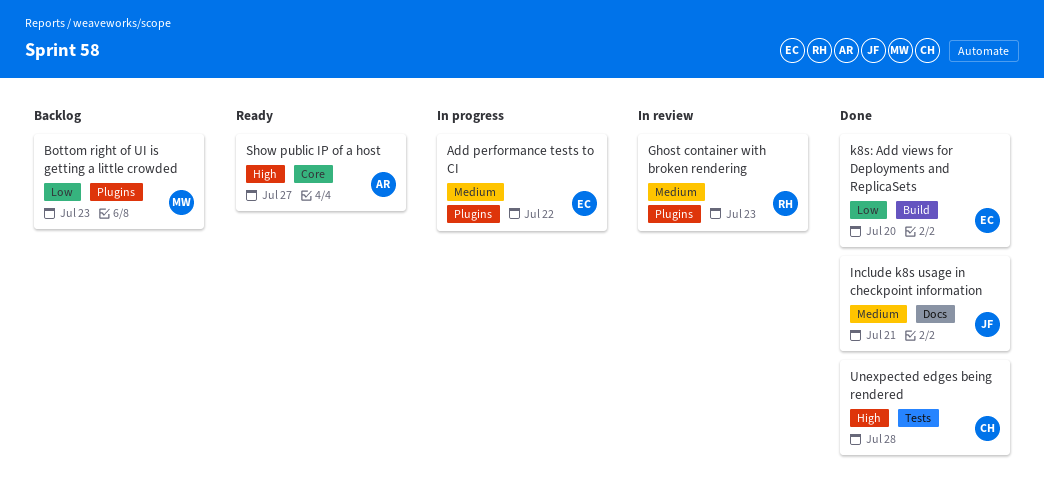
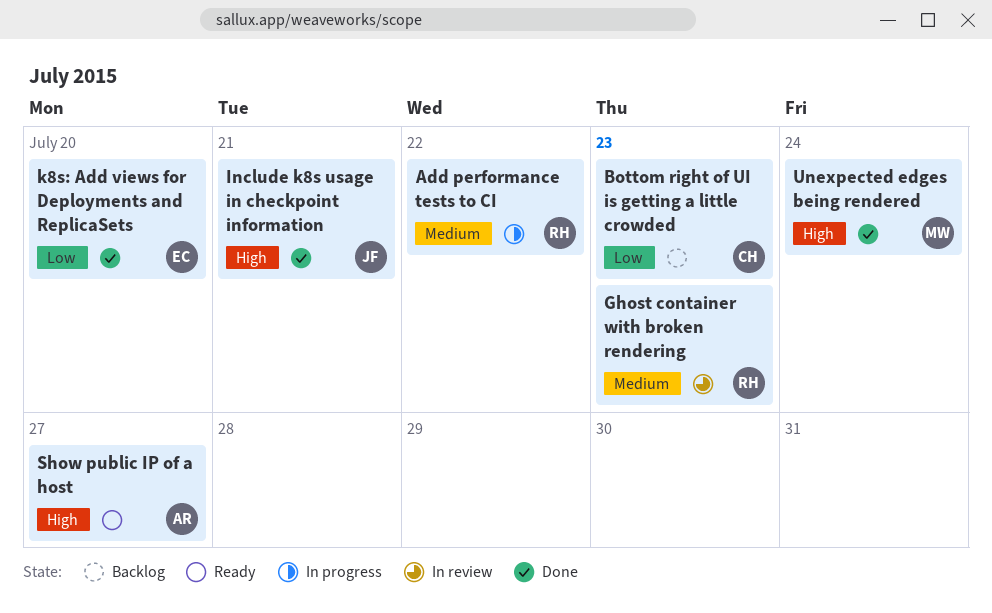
Add performance tests to CI, owner: EC -> RH
Bottom right of UI is getting a little crowded, owner: MW -> CH
Include k8s usage in checkpoint information, priority: Medium -> High
Unexpected edges being rendered, owner: CH -> MW
Unexpected edges being rendered, due: Jul 28 -> Jul 24

